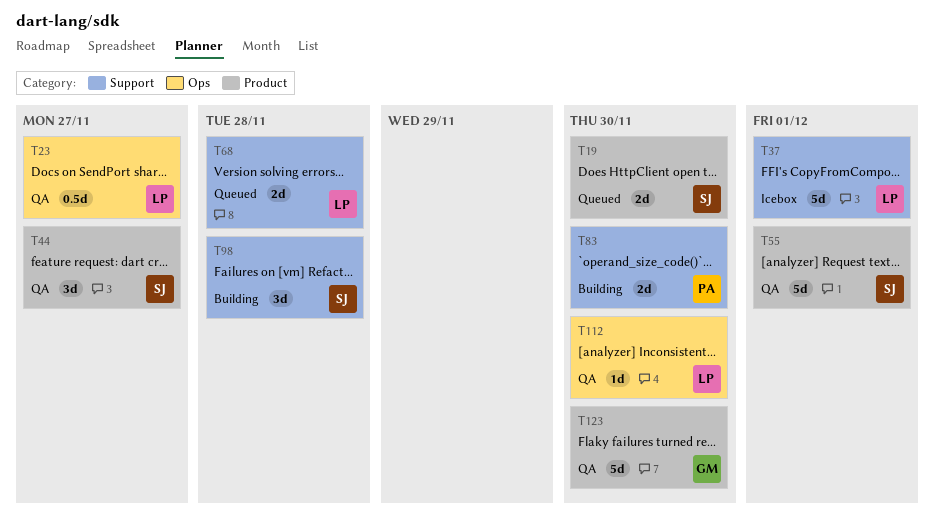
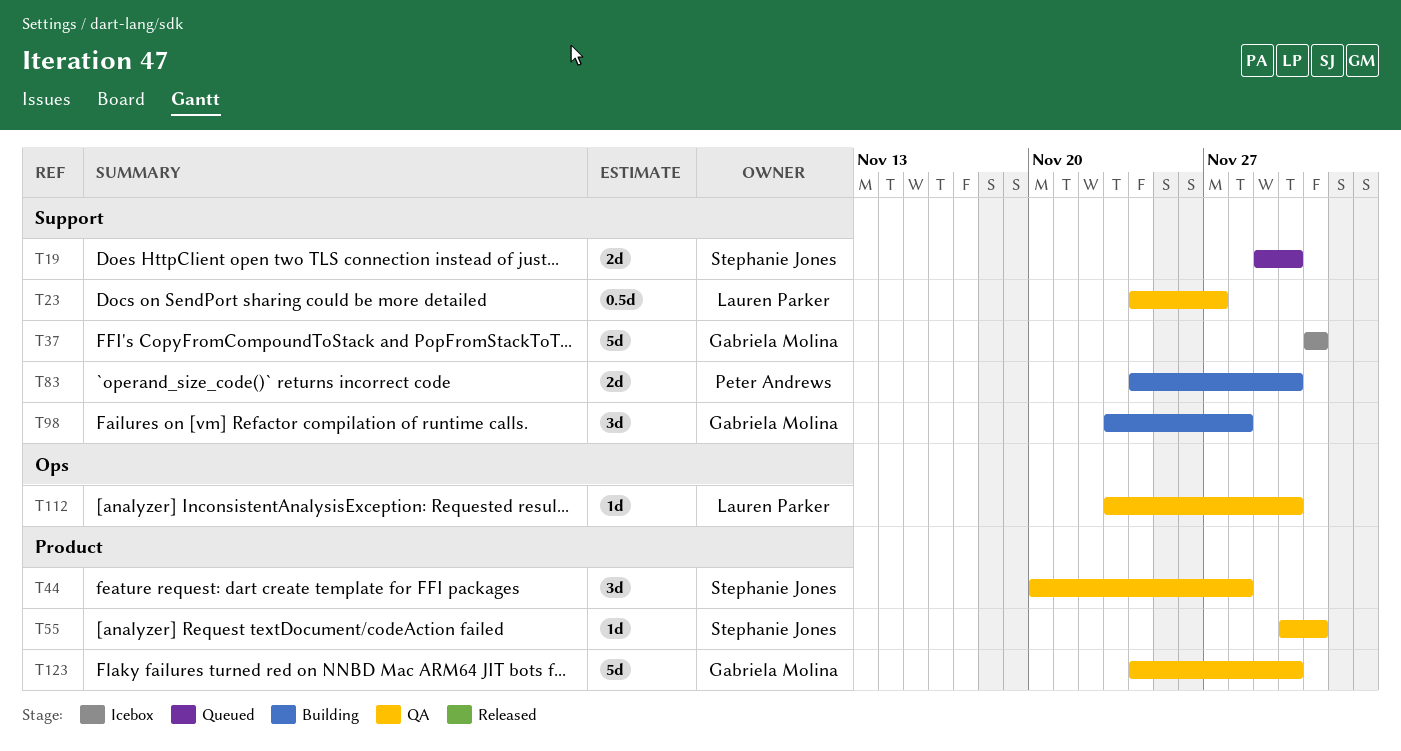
T19, label: Product -> Support
T23, label: Ops -> Support
T37, owner: Lauren Parker -> Gabriela Molina
T44, due: Nov 27 -> Nov 28
T55, estimate: 5d -> 1d
T68: present -> none
T98, owner: Stephanie Jones -> Gabriela Molina

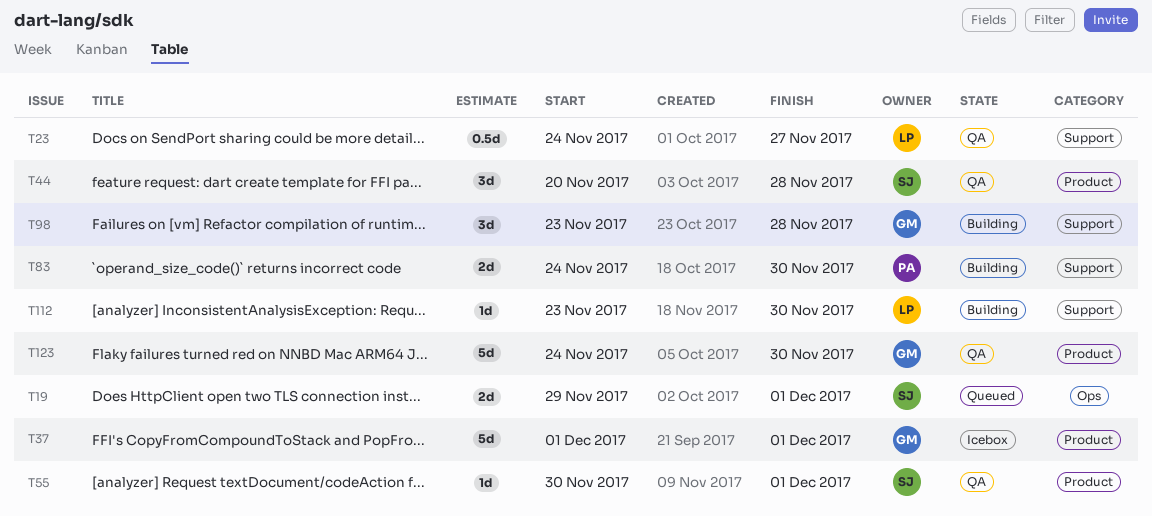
T19, label: Support -> Ops
T19, due: Nov 30 -> Dec 1
T37, label: Support -> Product
T112, status: QA -> Building
T112, label: Ops -> Support

